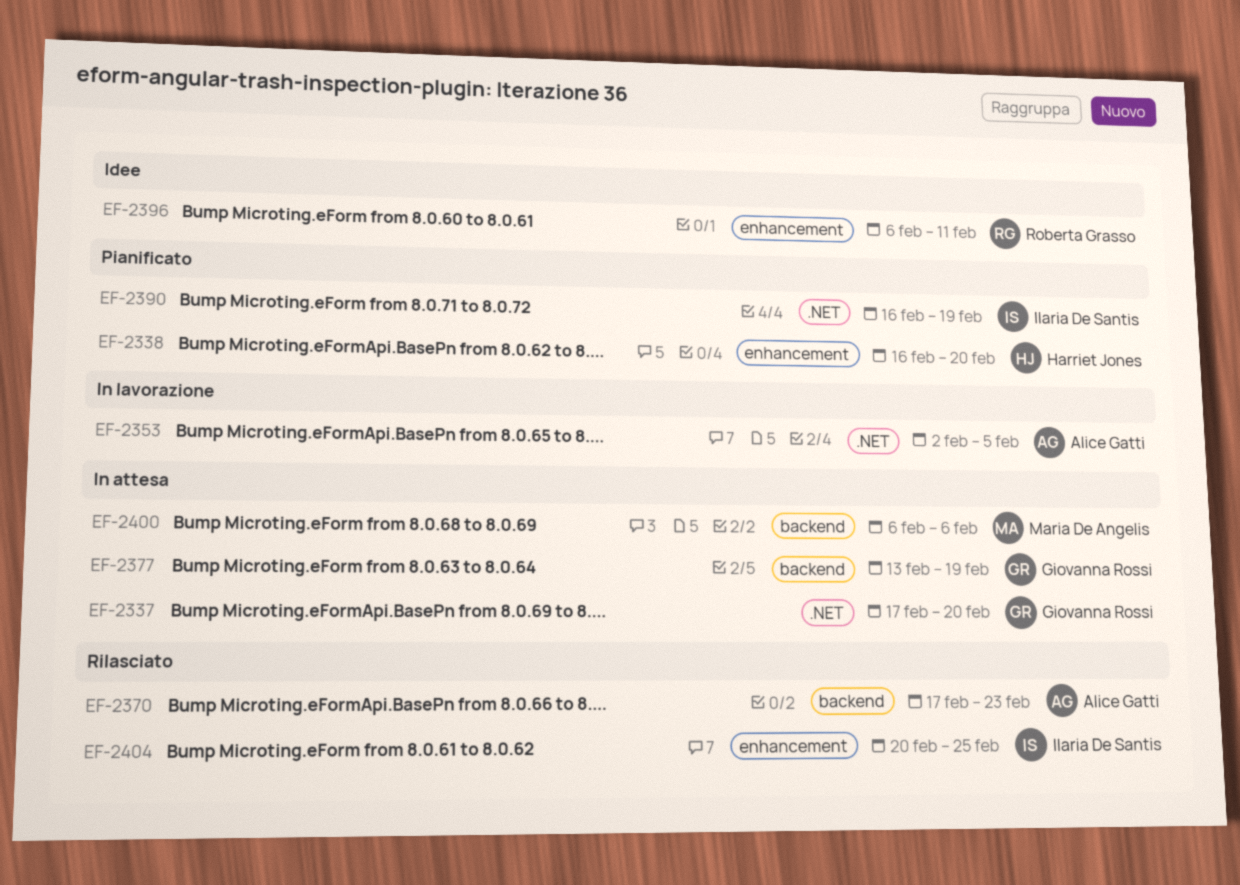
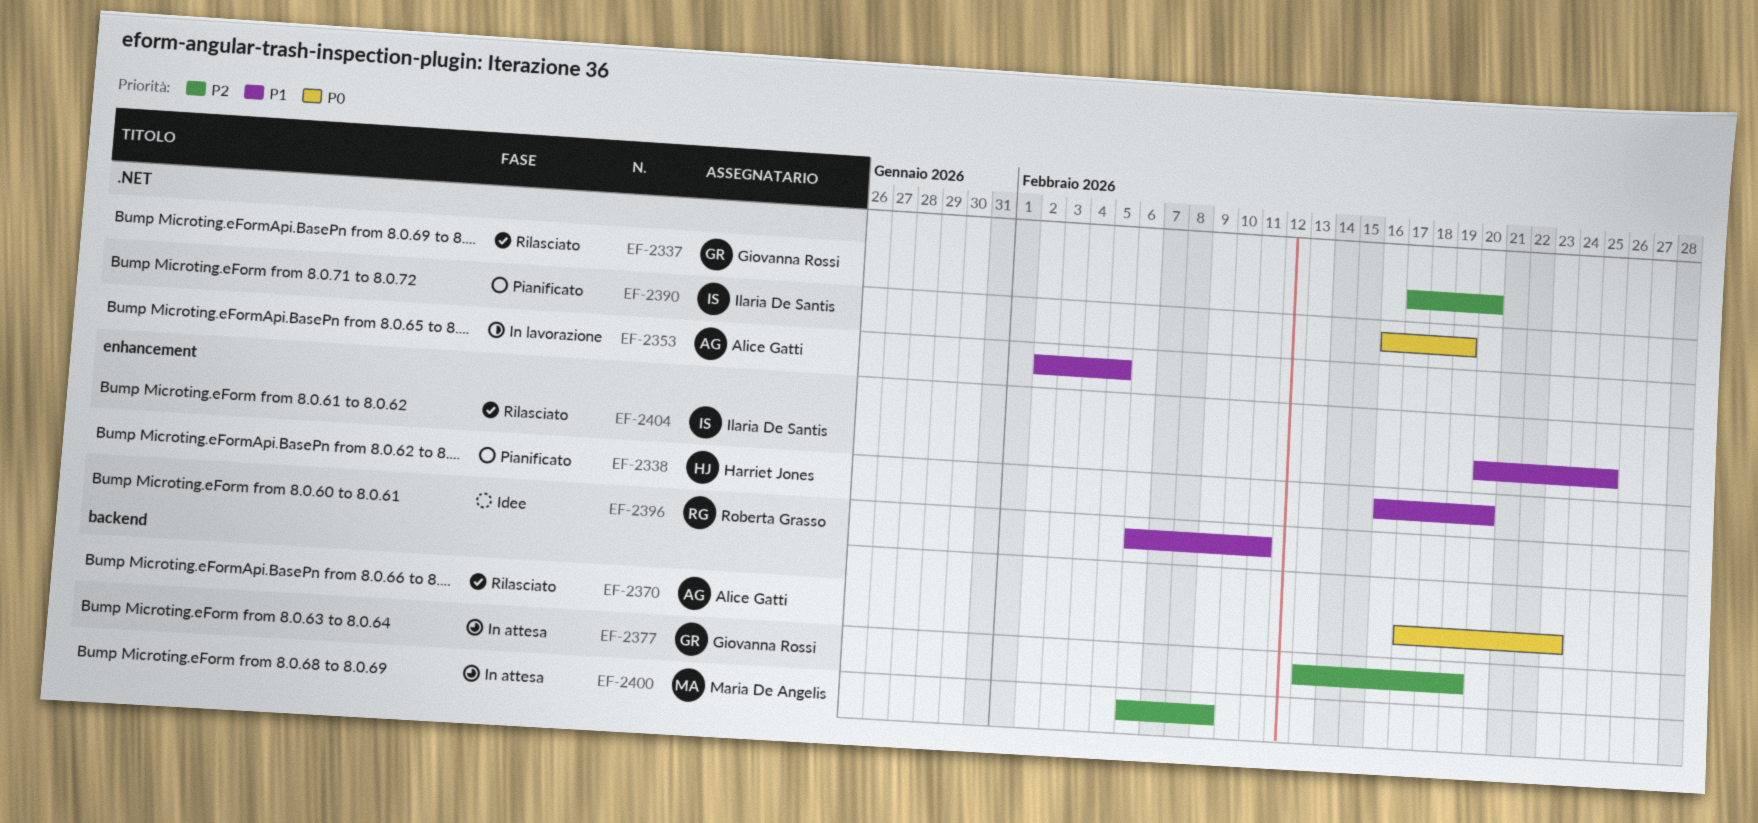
EF-2337, status: In attesa -> Rilasciato
EF-2400, due: Feb 6 -> Feb 9

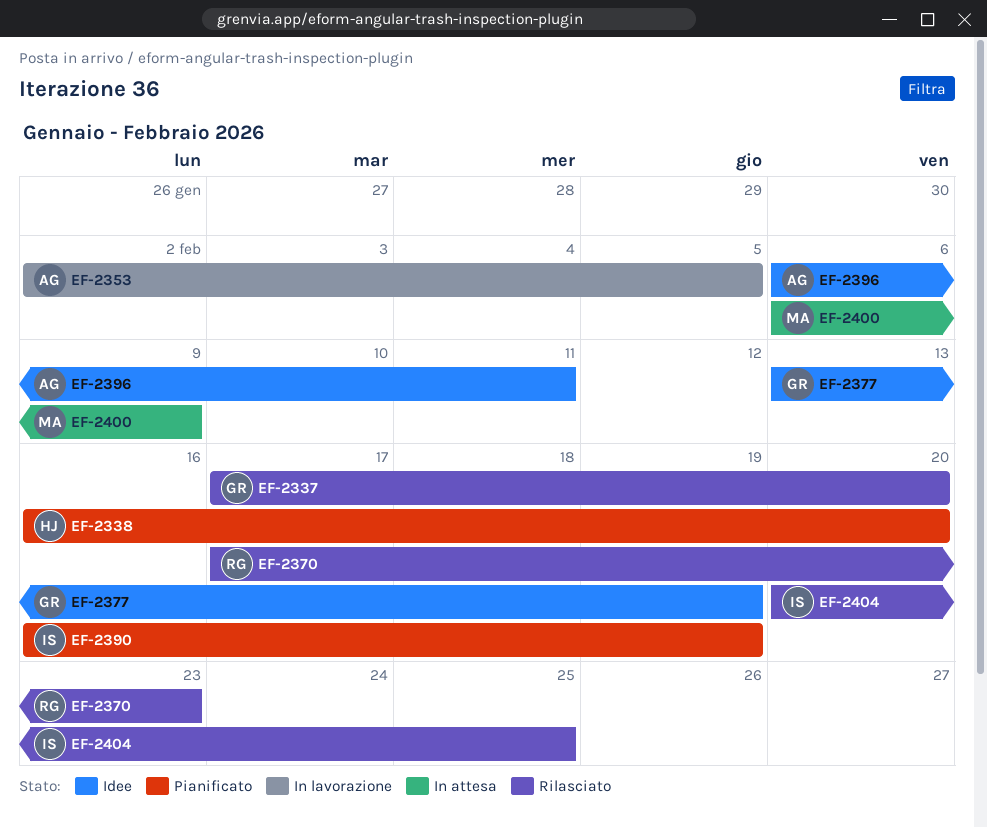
EF-2370, owner: Alice Gatti -> Roberta Grasso
EF-2377, status: In attesa -> Idee
EF-2396, owner: Roberta Grasso -> Alice Gatti

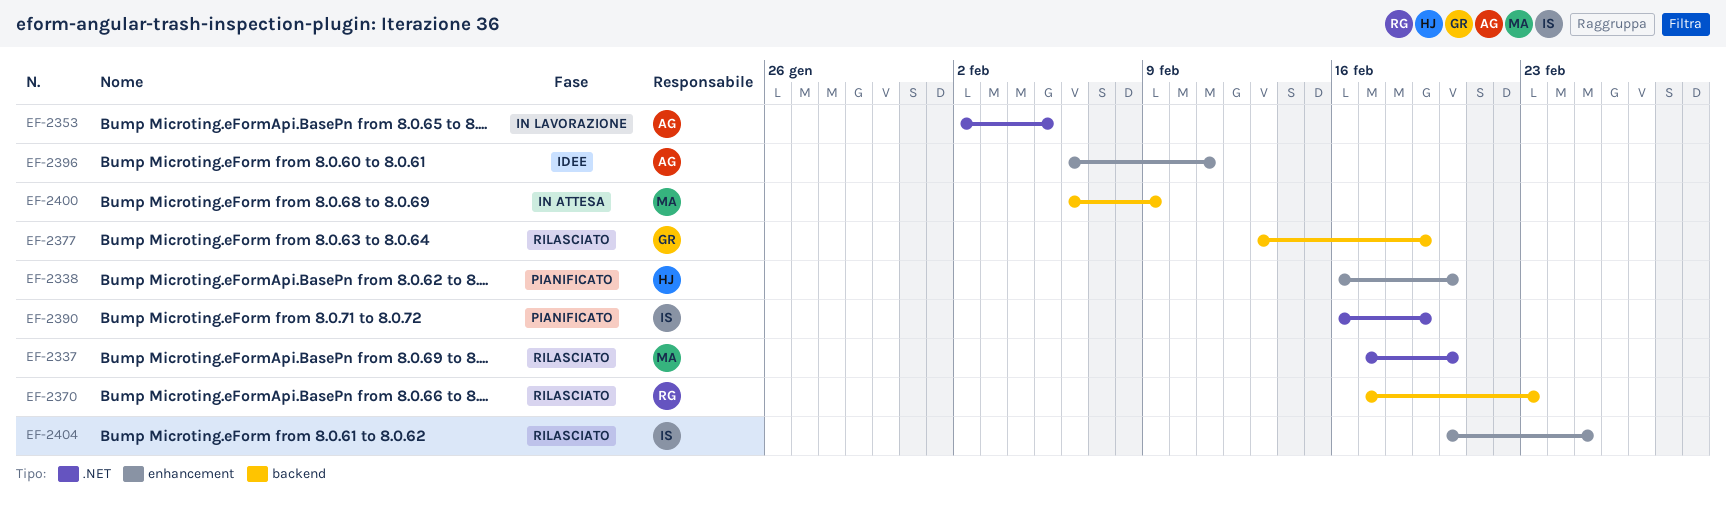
EF-2337, owner: GR -> MA
EF-2377, status: Idee -> Rilasciato

